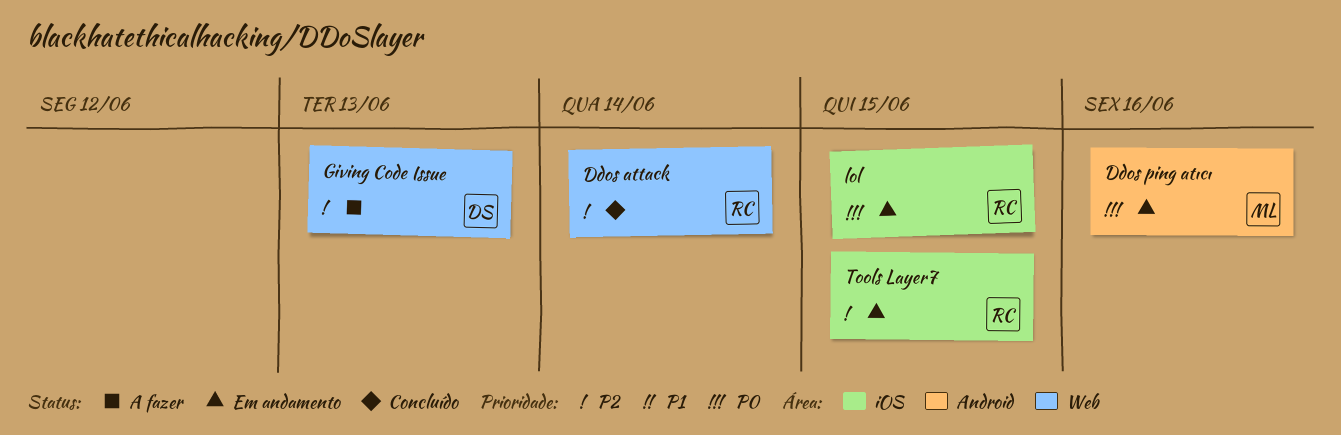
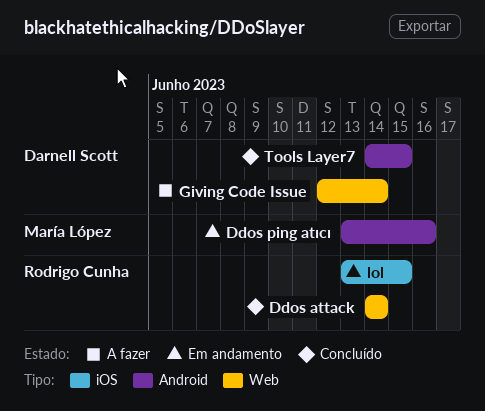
Giving Code Issue, due: Jun 13 -> Jun 14
Tools Layer7, status: Em andamento -> Concluído
Tools Layer7, owner: Rodrigo Cunha -> Darnell Scott
Tools Layer7, label: iOS -> Android

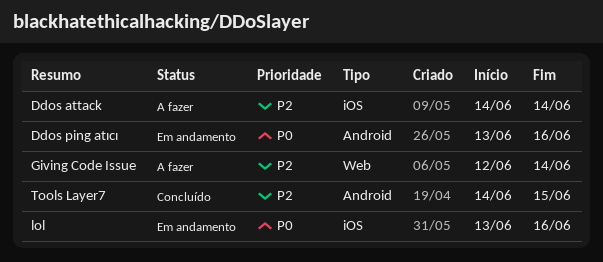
Ddos attack, status: Concluído -> A fazer
Ddos attack, label: Web -> iOS
lol, due: Jun 15 -> Jun 16

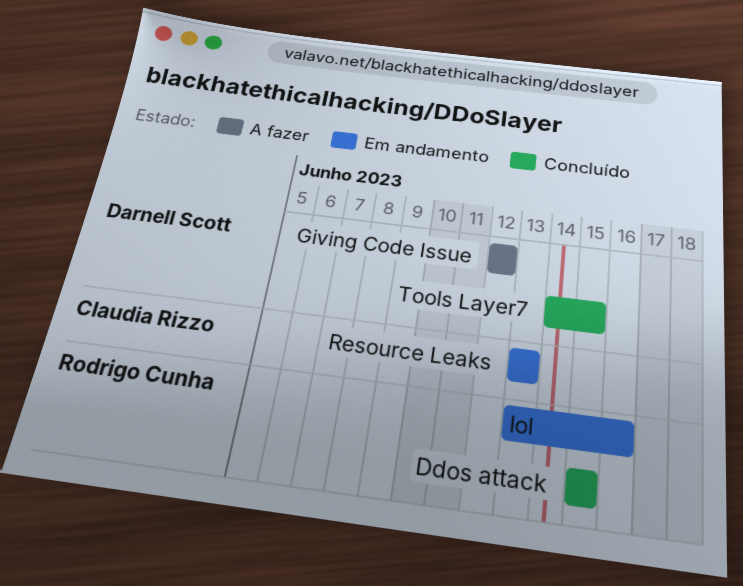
Ddos attack, status: A fazer -> Concluído
Ddos attack, start: Jun 14 -> Jun 15
Ddos attack, due: Jun 14 -> Jun 15
Ddos ping atıcı: present -> none
Giving Code Issue, due: Jun 14 -> Jun 12
Resource Leaks: none -> present

